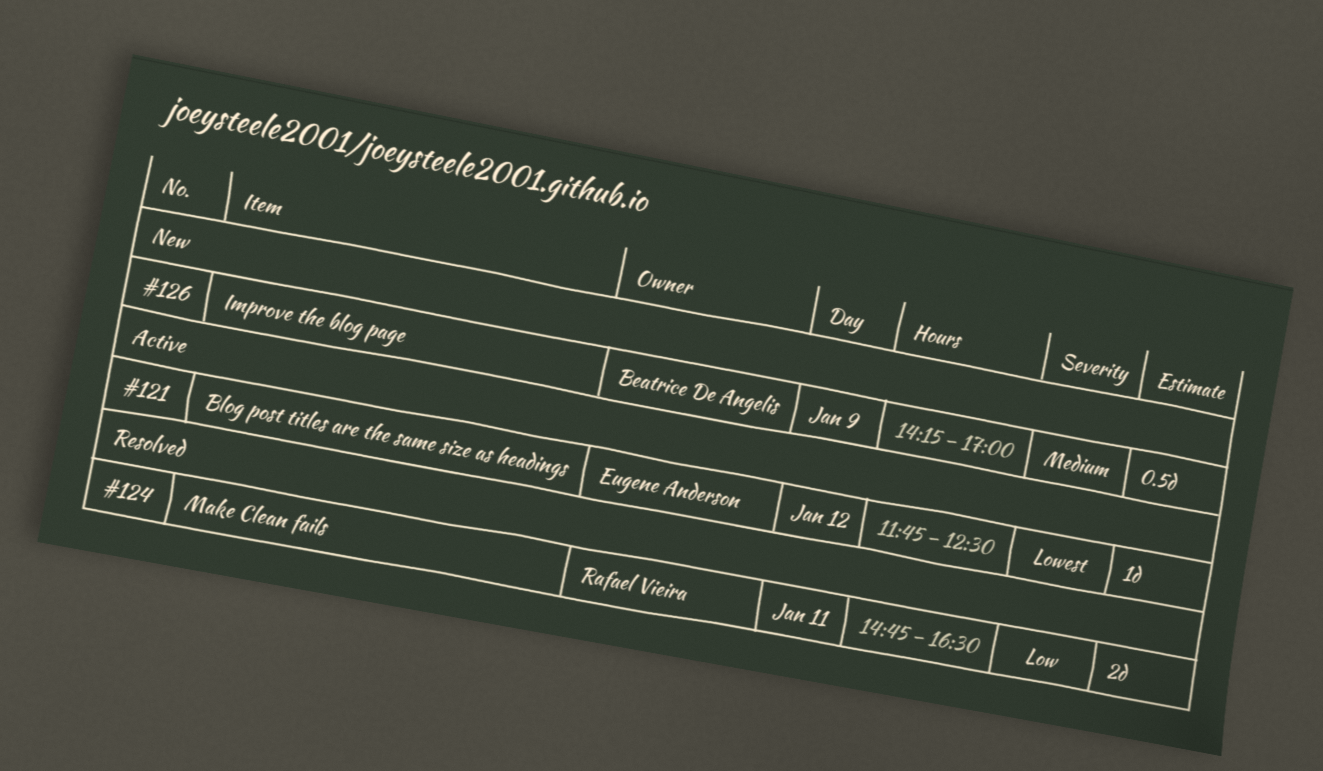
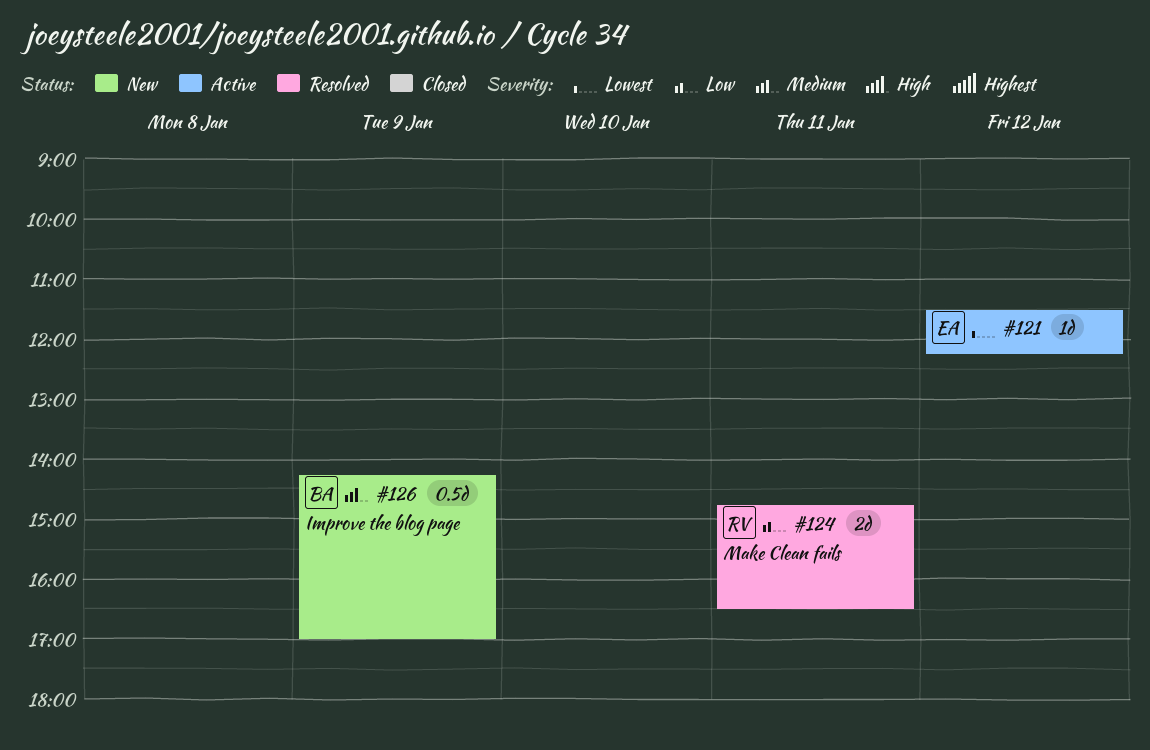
#121, begins: 11:45 -> 11:30
#121, ends: 12:30 -> 12:15

